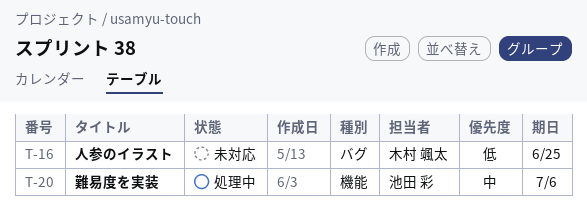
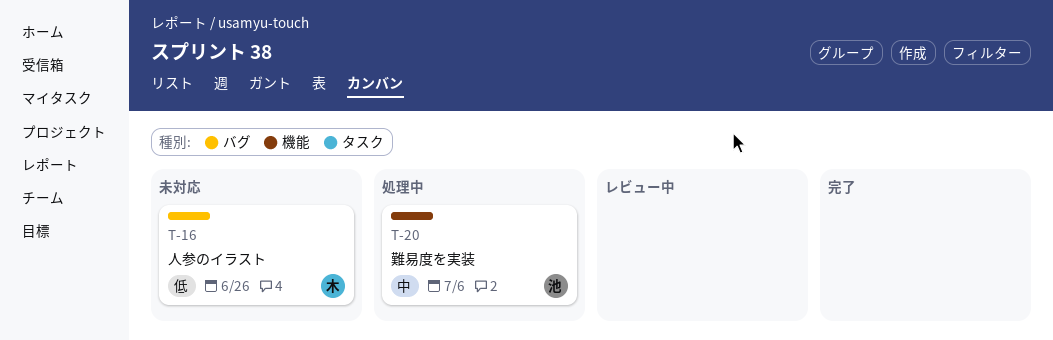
T-16, due: Jun 25 -> Jun 26

